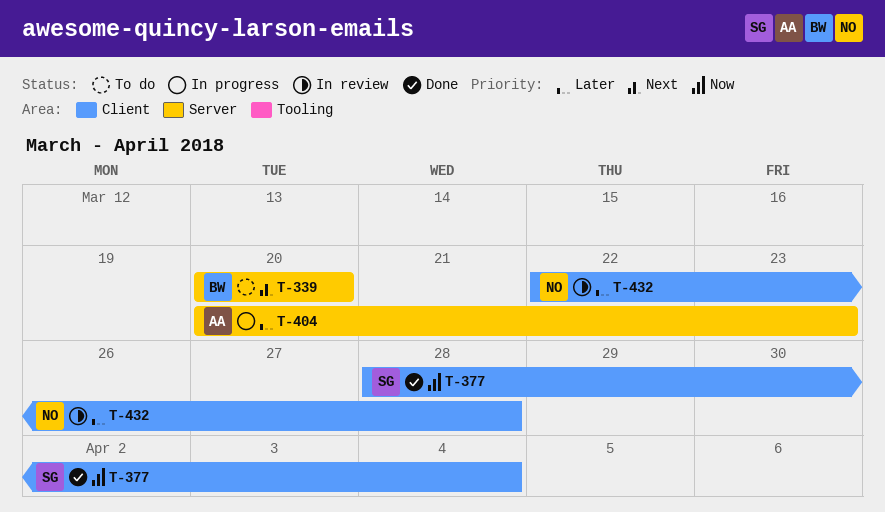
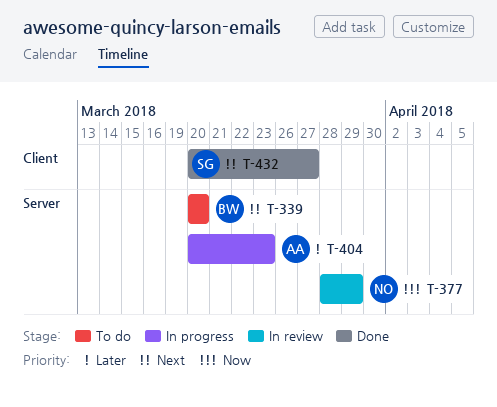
T-377, status: Done -> In review
T-377, owner: SG -> NO
T-377, label: Client -> Server
T-377, due: Apr 4 -> Mar 29
T-432, status: In review -> Done
T-432, owner: NO -> SG
T-432, priority: Later -> Next
T-432, start: Mar 22 -> Mar 20
T-432, due: Mar 28 -> Mar 27

